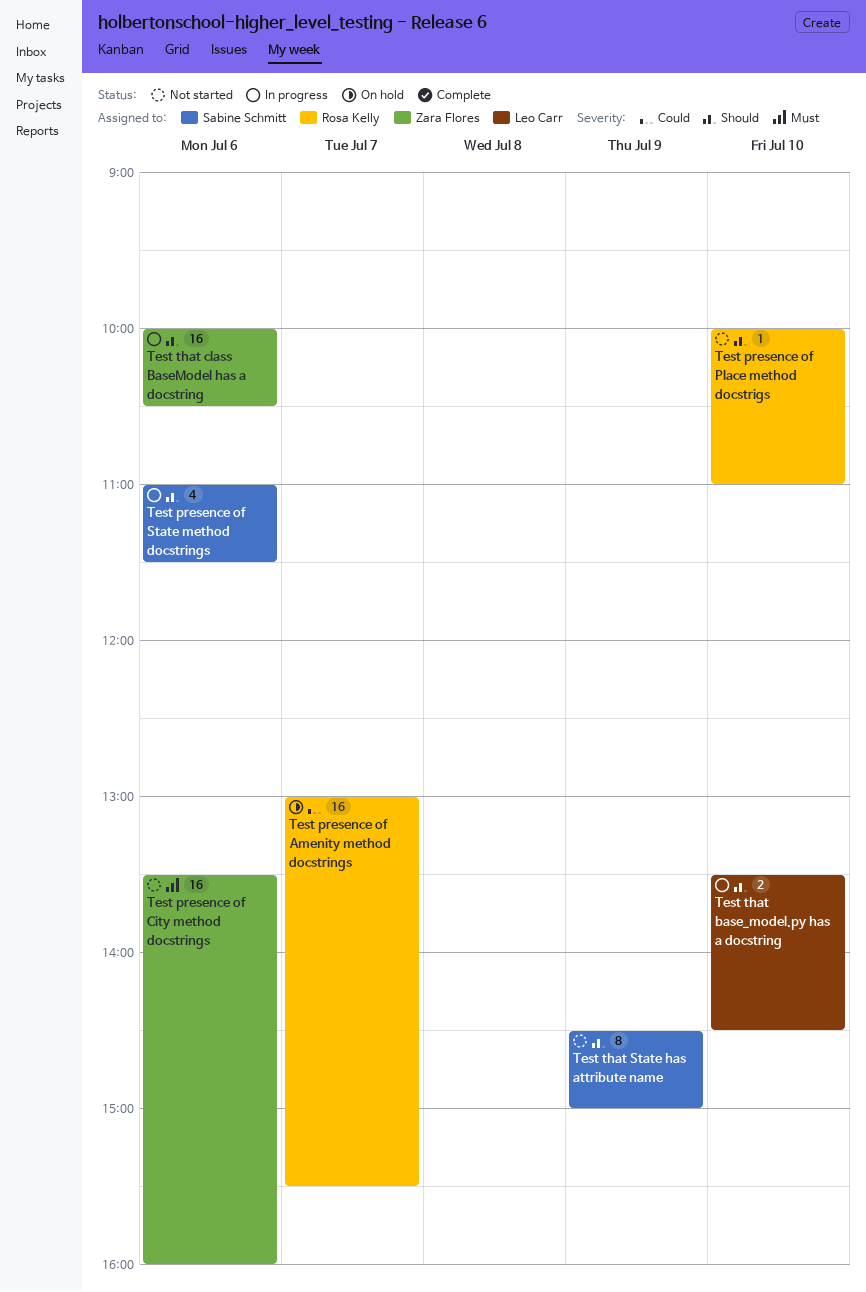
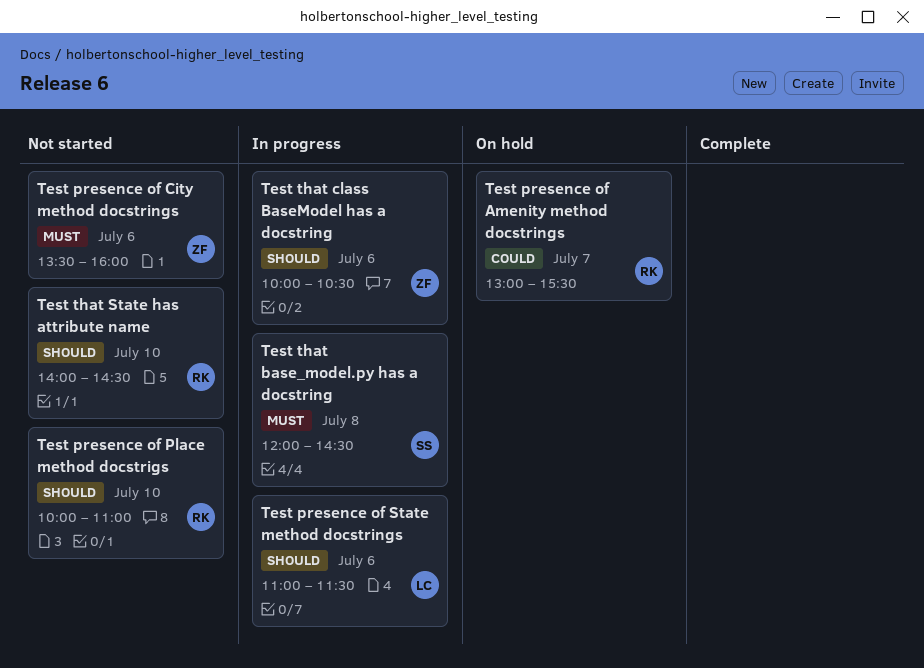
Test presence of State method docstrings, owner: Sabine Schmitt -> Leo Carr
Test that base_model.py has a docstring, owner: Leo Carr -> Sabine Schmitt
Test that base_model.py has a docstring, priority: Should -> Must
Test that base_model.py has a docstring, day: Jul 10 -> Jul 8
Test that base_model.py has a docstring, begins: 13:30 -> 12:00
Test that State has attribute name, owner: Sabine Schmitt -> Rosa Kelly
Test that State has attribute name, day: Jul 9 -> Jul 10
Test that State has attribute name, begins: 14:30 -> 14:00
Test that State has attribute name, ends: 15:00 -> 14:30

